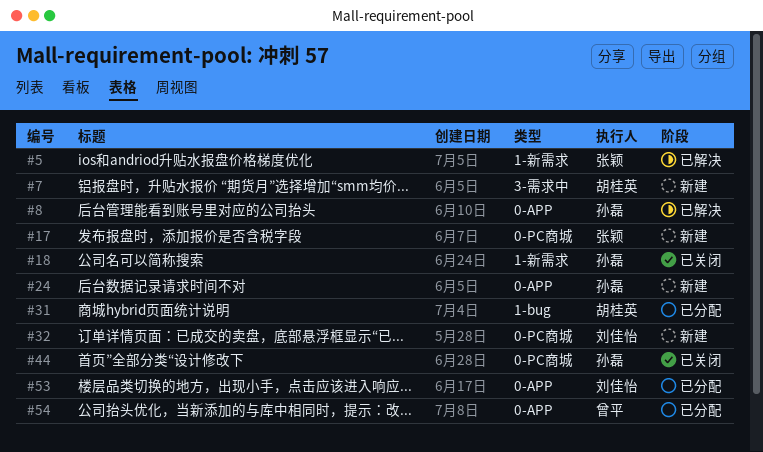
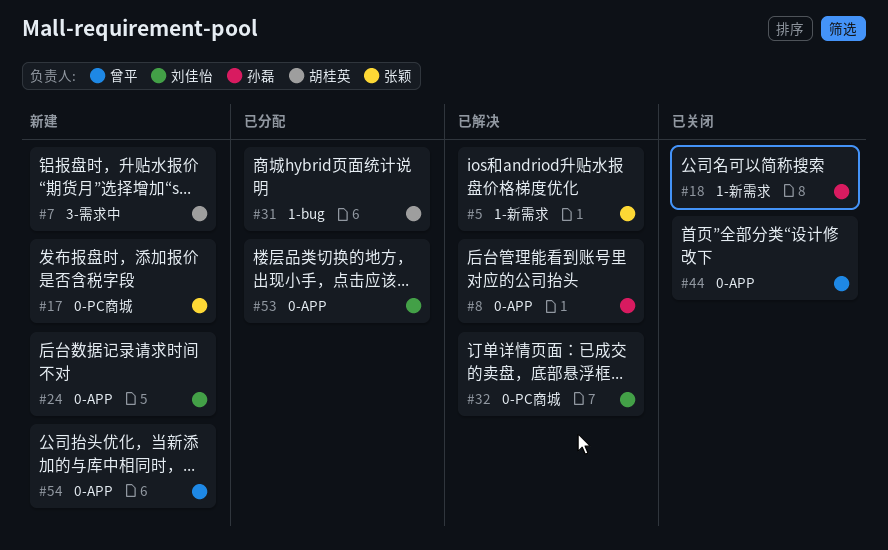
#24, owner: 孙磊 -> 刘佳怡
#32, status: 新建 -> 已解决
#44, owner: 孙磊 -> 曾平
#44, label: 0-PC商城 -> 0-APP
#54, status: 已分配 -> 新建

